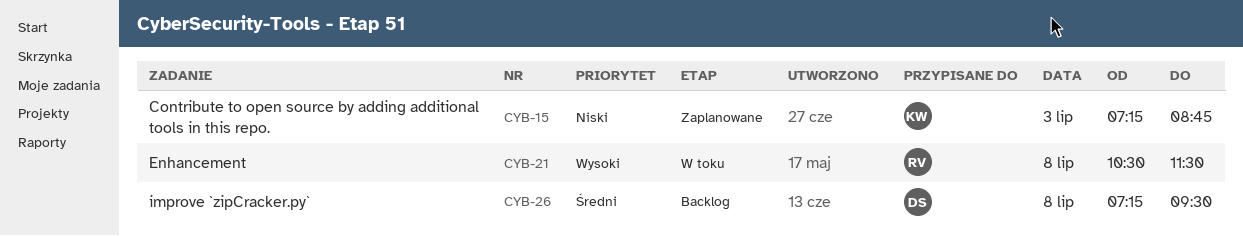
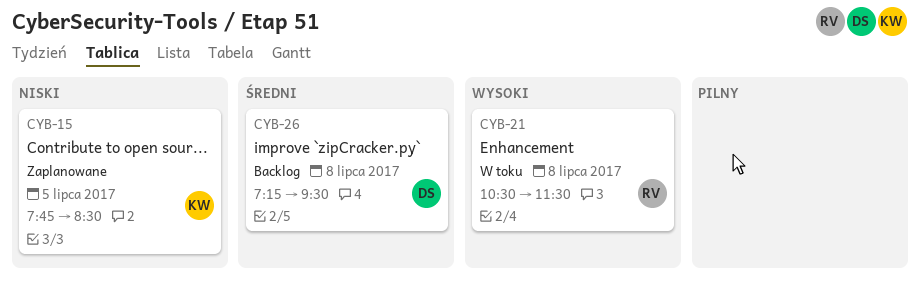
CYB-15, day: Jul 3 -> Jul 5
CYB-15, begins: 07:15 -> 07:45
CYB-15, ends: 08:45 -> 08:30

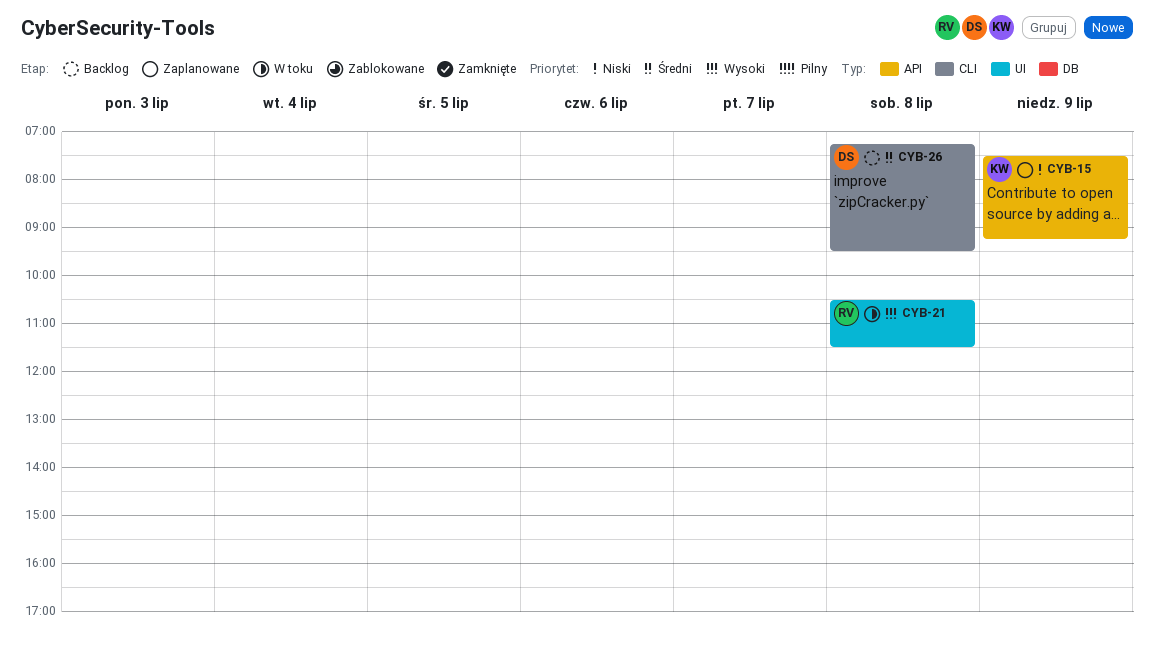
CYB-15, day: Jul 5 -> Jul 9
CYB-15, begins: 07:45 -> 07:30
CYB-15, ends: 08:30 -> 09:15

